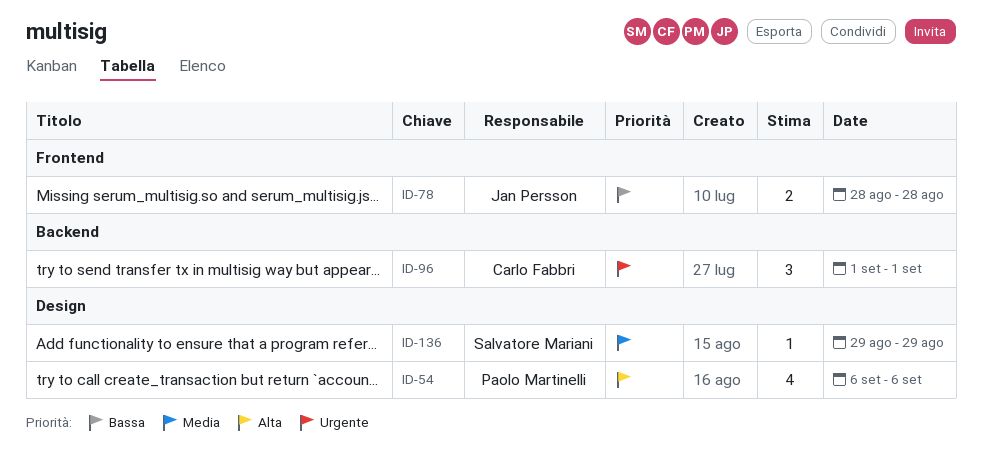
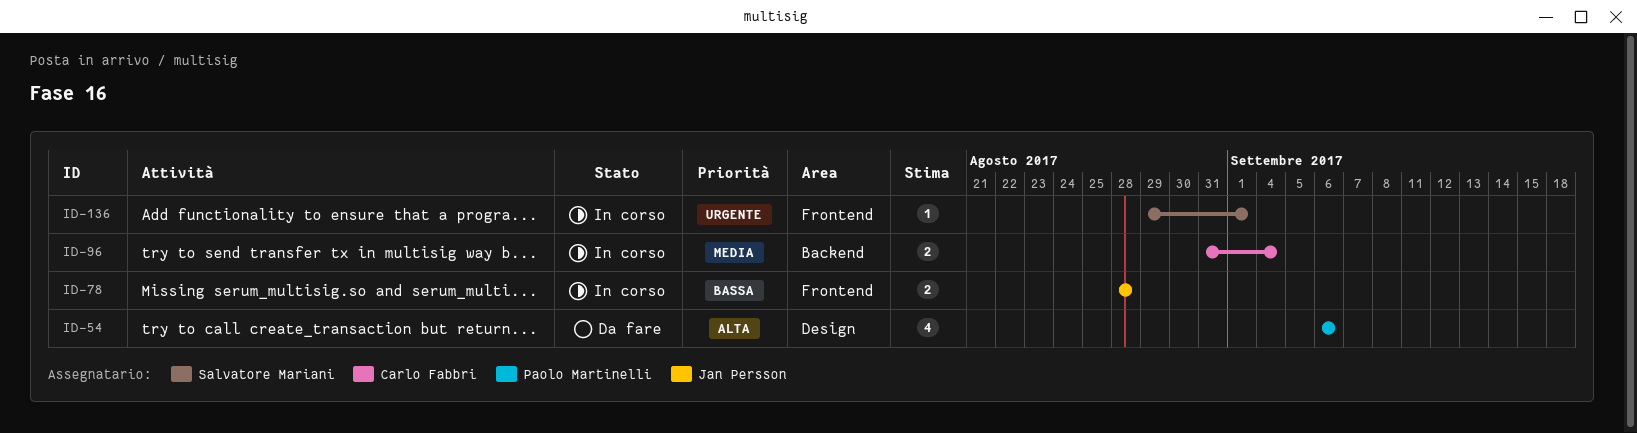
ID-96, priority: Urgente -> Media
ID-96, estimate: 3 -> 2
ID-96, start: Sep 1 -> Aug 31
ID-96, due: Sep 1 -> Sep 4
ID-136, priority: Media -> Urgente
ID-136, label: Design -> Frontend
ID-136, due: Aug 29 -> Sep 1

